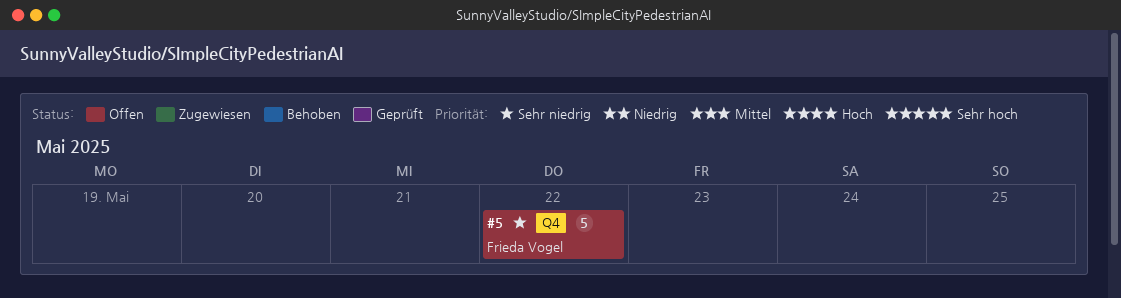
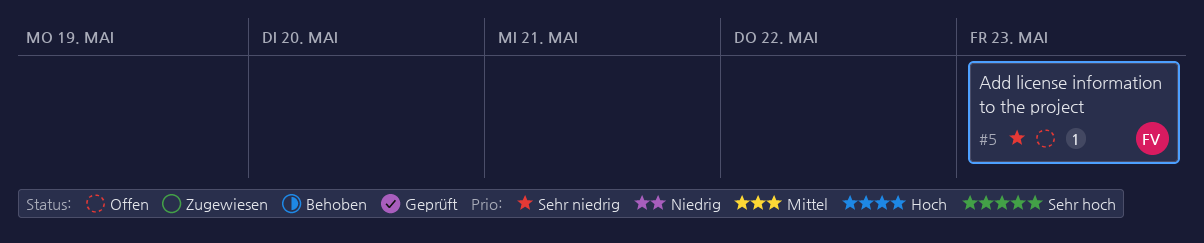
#5, estimate: 5 -> 1
#5, due: May 22 -> May 23

